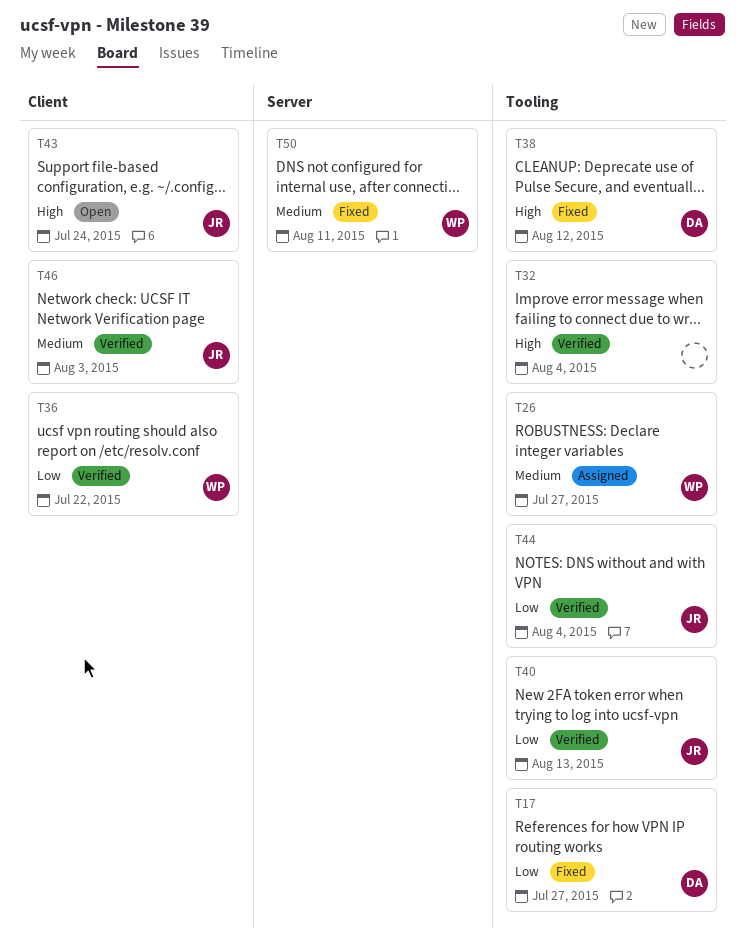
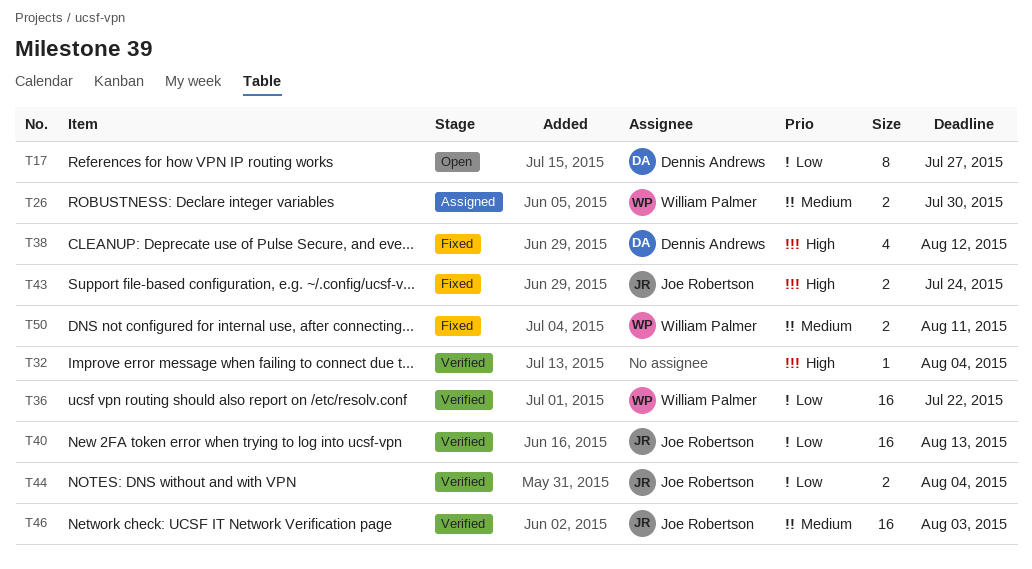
T17, status: Fixed -> Open
T26, due: Jul 27 -> Jul 30
T43, status: Open -> Fixed

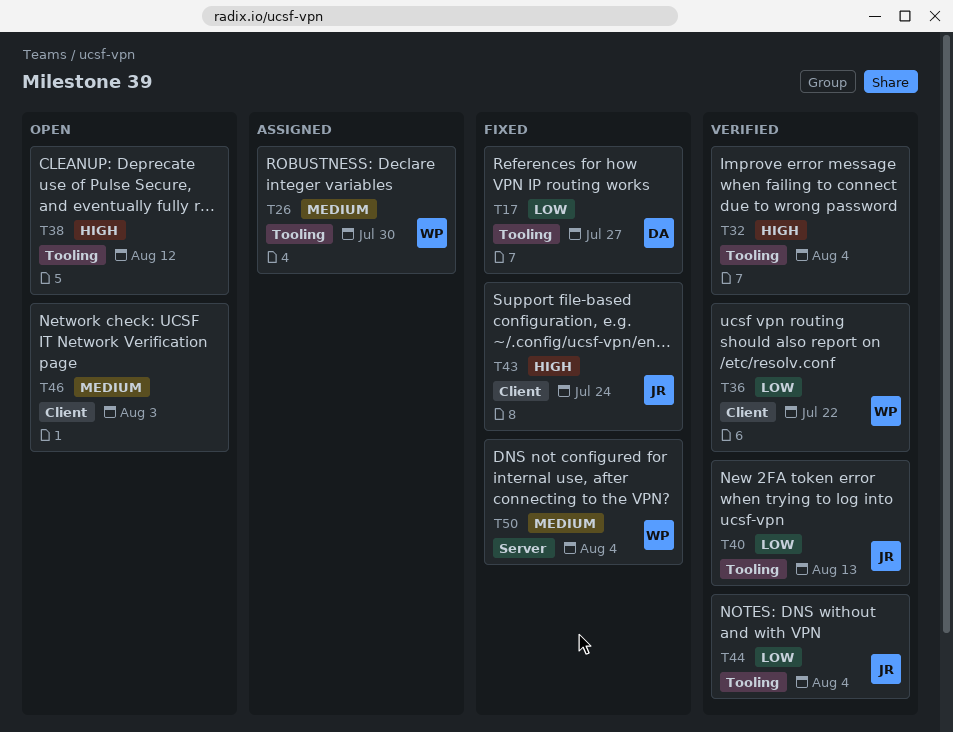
T17, status: Open -> Fixed
T38, status: Fixed -> Open
T38, owner: Dennis Andrews -> none
T46, status: Verified -> Open
T46, owner: Joe Robertson -> none
T50, due: Aug 11 -> Aug 4

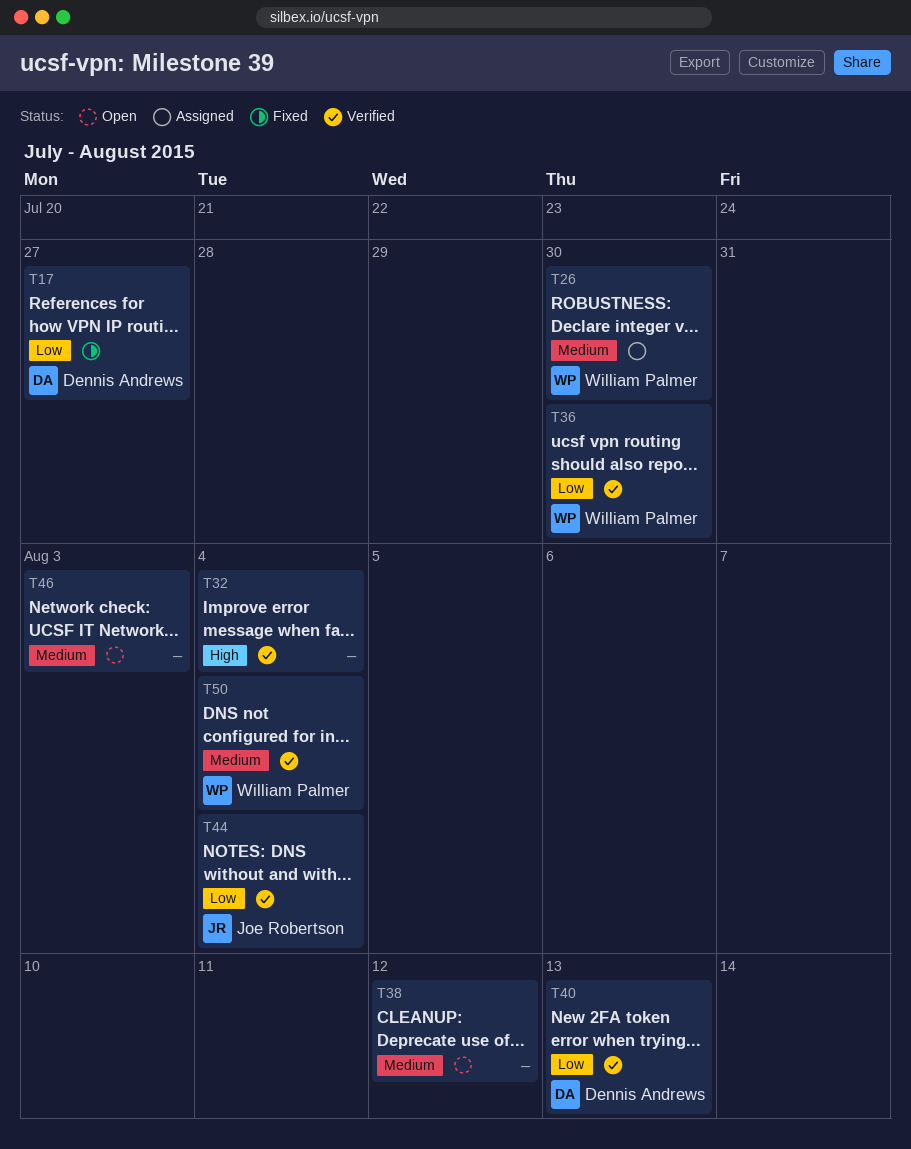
T36, due: Jul 22 -> Jul 30
T38, priority: High -> Medium
T40, owner: Joe Robertson -> Dennis Andrews
T43: present -> none
T50, status: Fixed -> Verified

